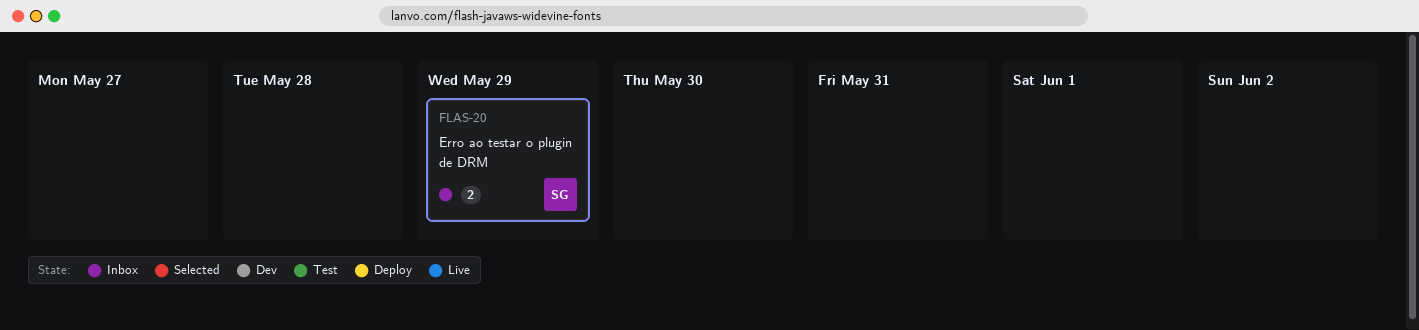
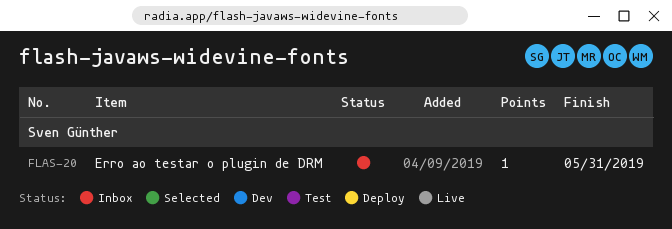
FLAS-20, estimate: 2 -> 1
FLAS-20, due: May 29 -> May 31

